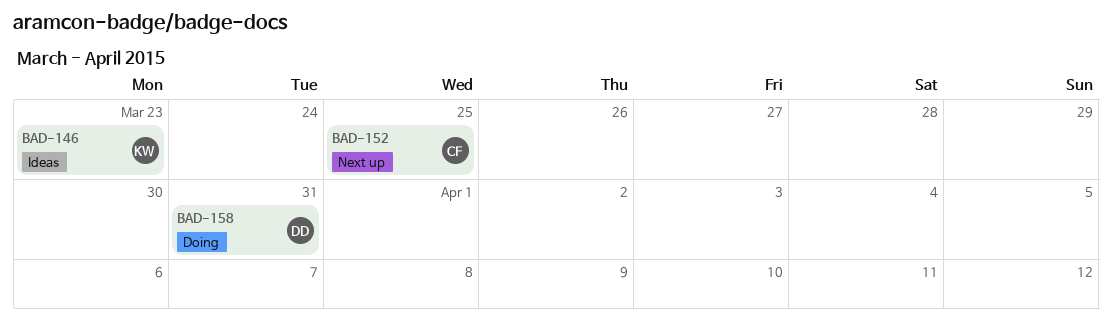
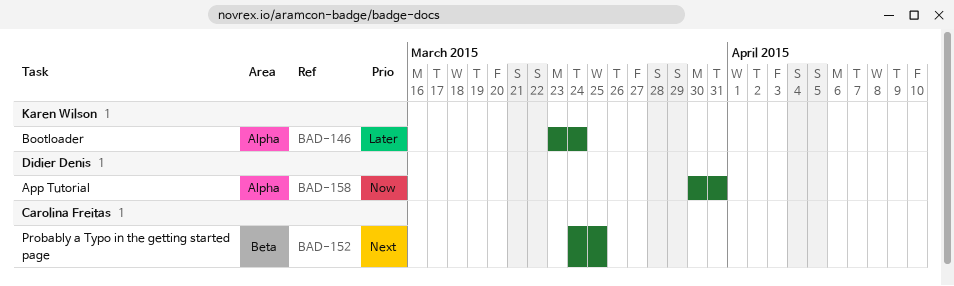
BAD-146, due: Mar 23 -> Mar 24

